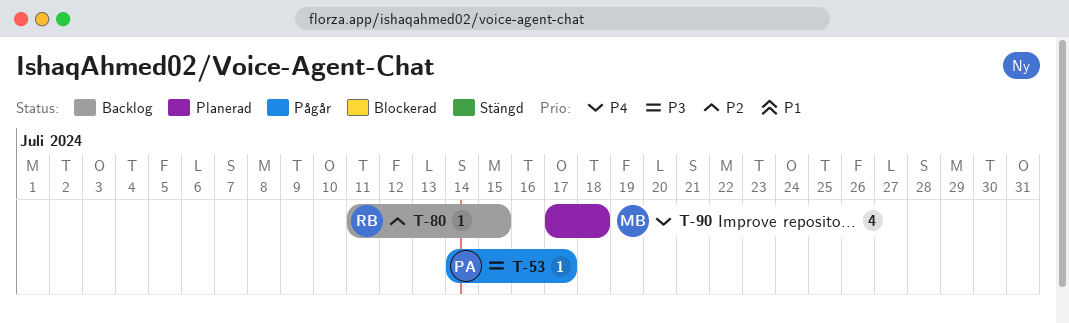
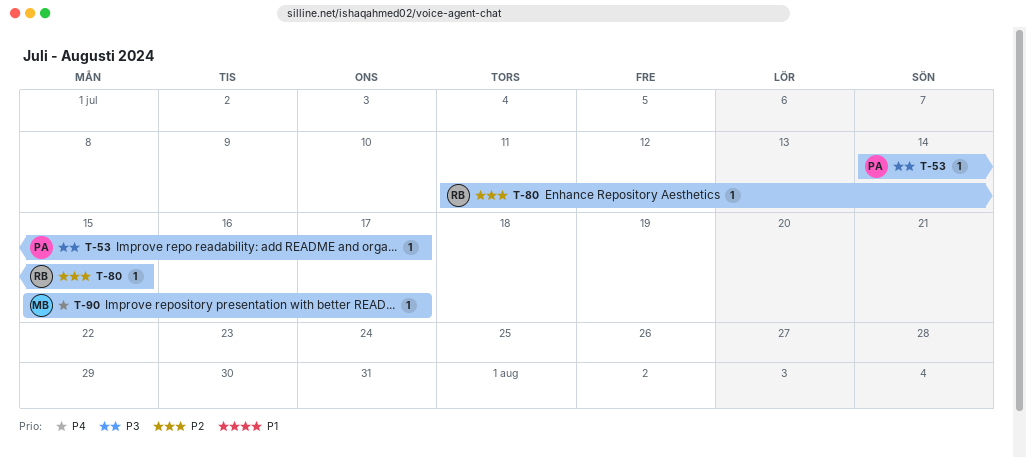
T-90, estimate: 4 -> 1
T-90, start: Jul 17 -> Jul 15
T-90, due: Jul 18 -> Jul 17

